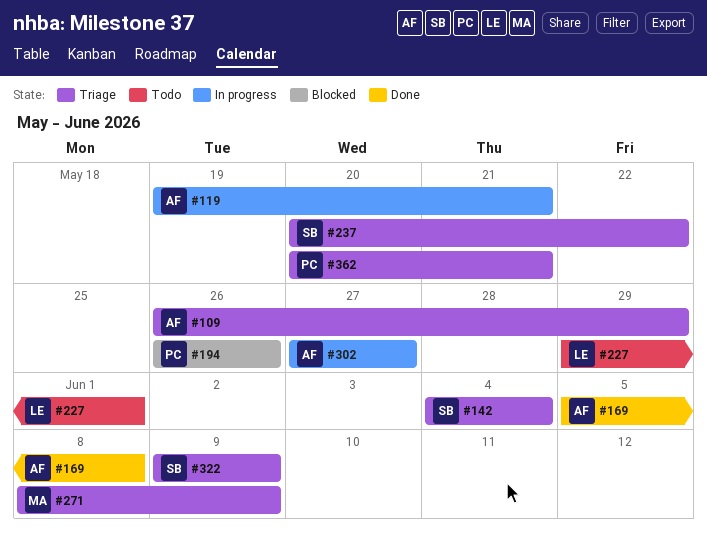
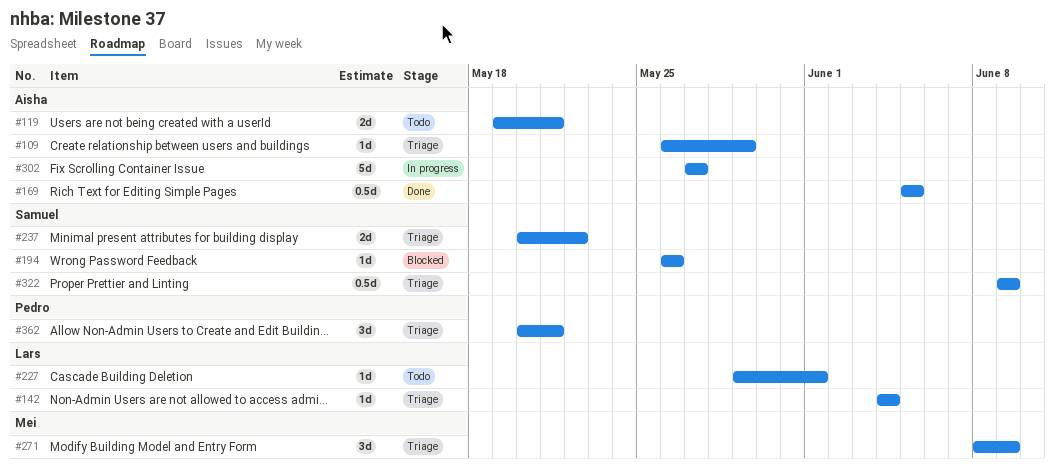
#119, status: In progress -> Todo
#142, owner: Samuel -> Lars
#169, due: Jun 8 -> Jun 5
#194, owner: Pedro -> Samuel

